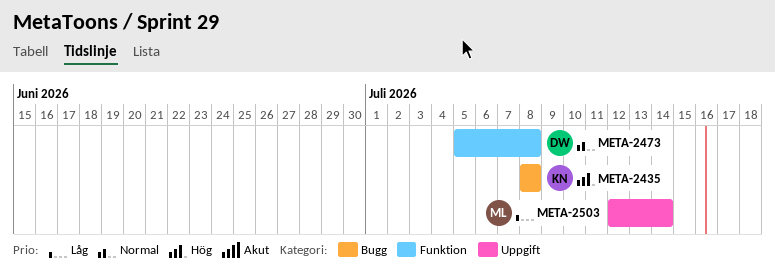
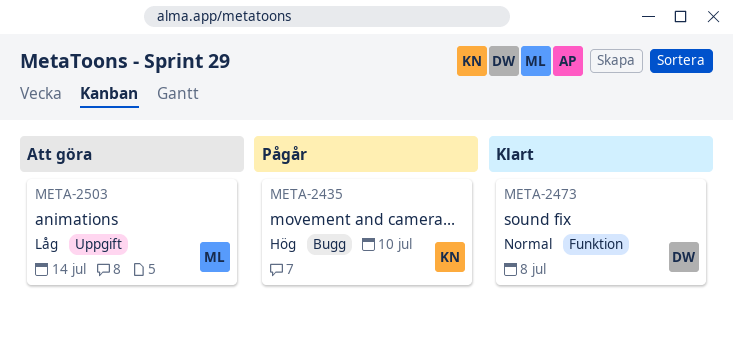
META-2435, due: Jul 8 -> Jul 10

